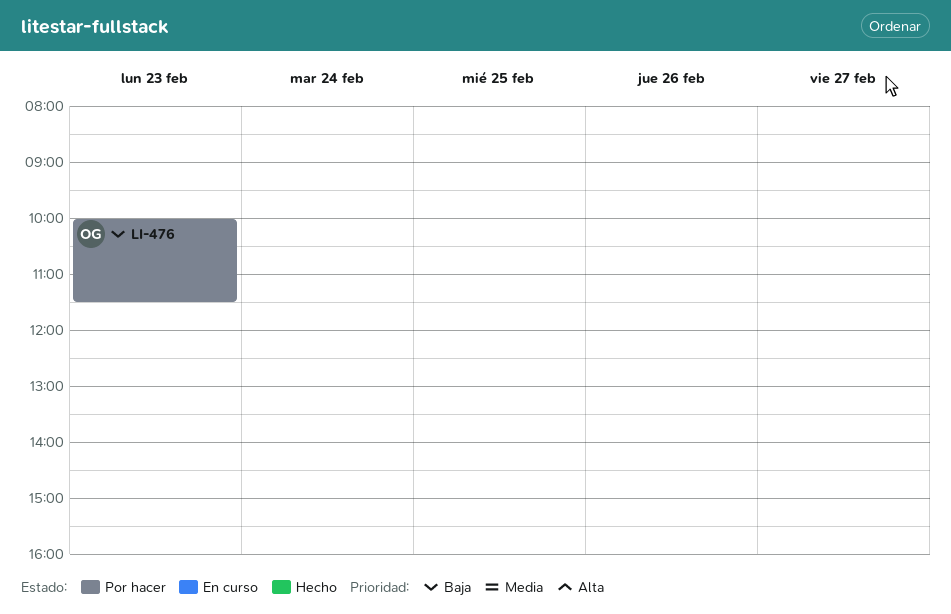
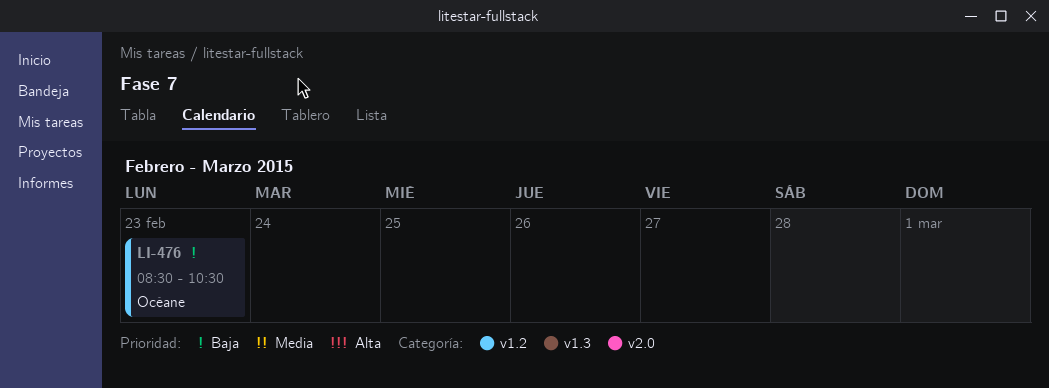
LI-476, begins: 10:00 -> 08:30
LI-476, ends: 11:30 -> 10:30

